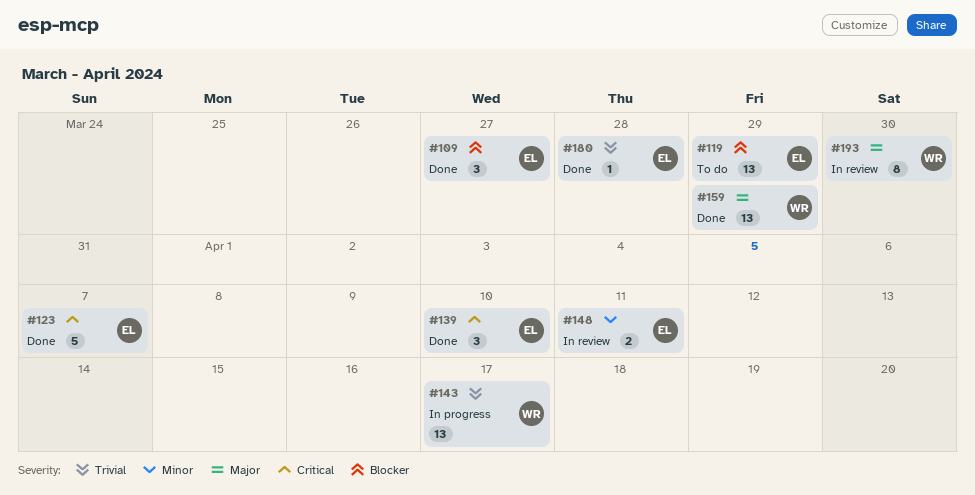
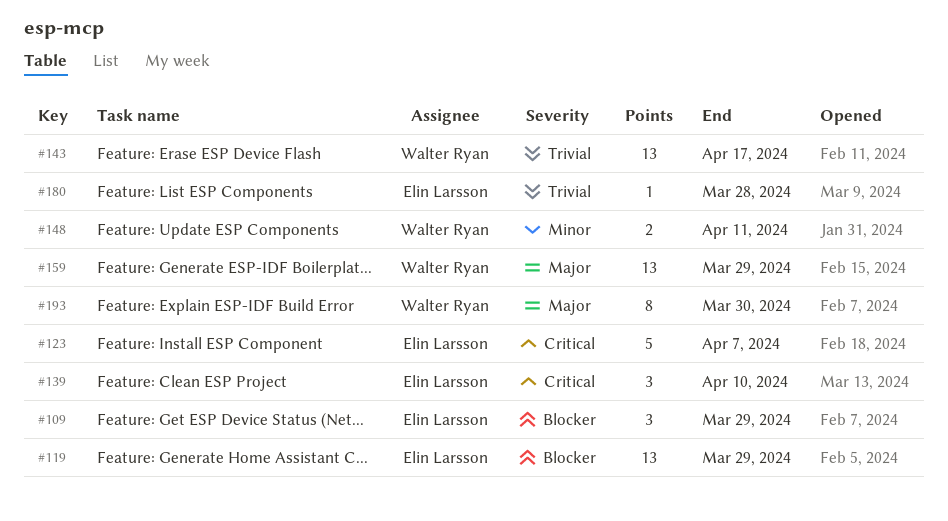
#109, due: Mar 27 -> Mar 29
#148, owner: Elin Larsson -> Walter Ryan

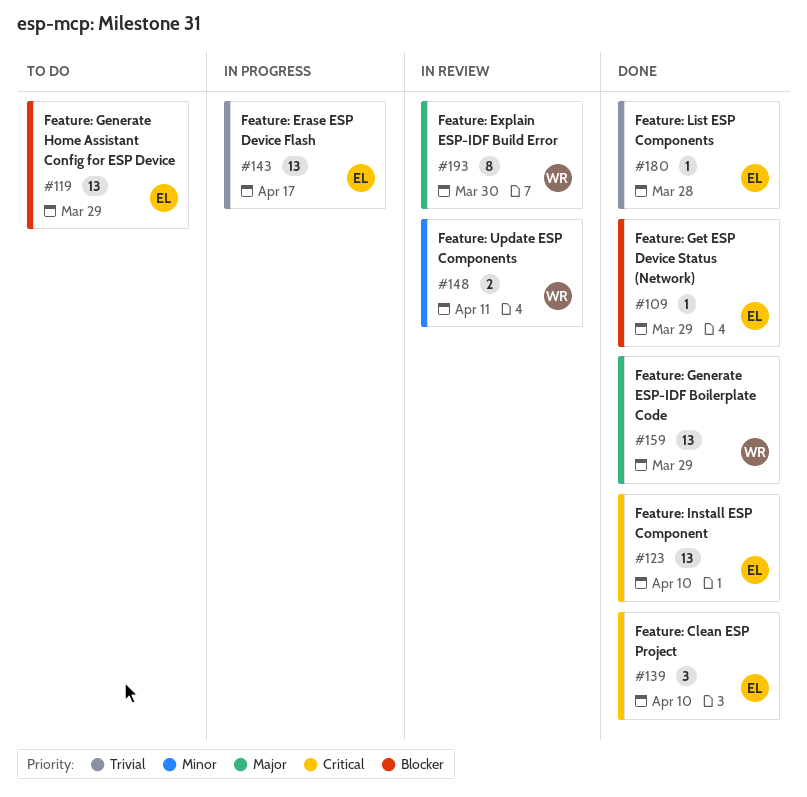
#109, estimate: 3 -> 1
#123, estimate: 5 -> 13
#123, due: Apr 7 -> Apr 10
#143, owner: Walter Ryan -> Elin Larsson

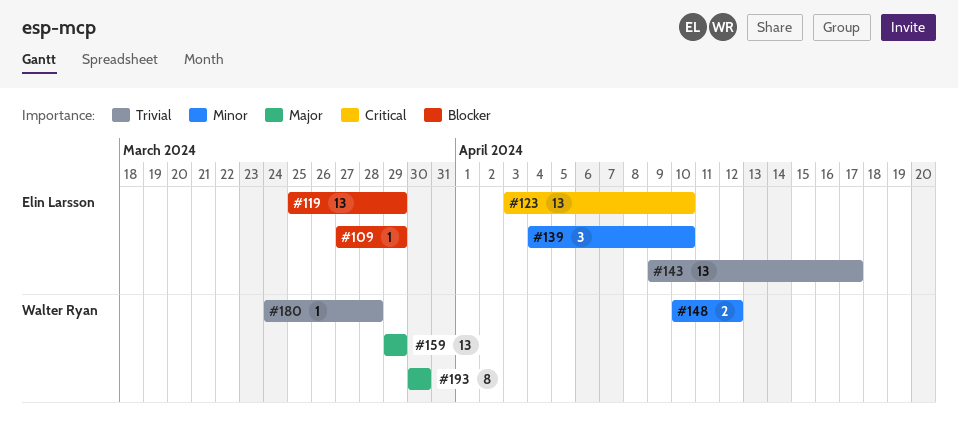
#139, priority: Critical -> Minor
#148, due: Apr 11 -> Apr 12
#180, owner: Elin Larsson -> Walter Ryan

